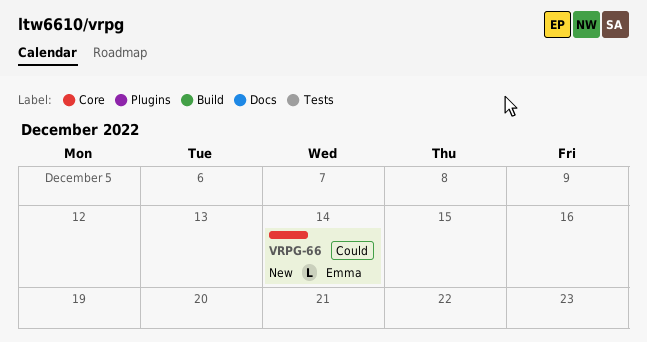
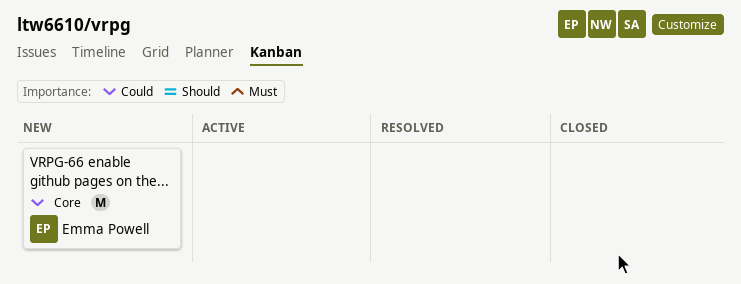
VRPG-66, estimate: L -> M

